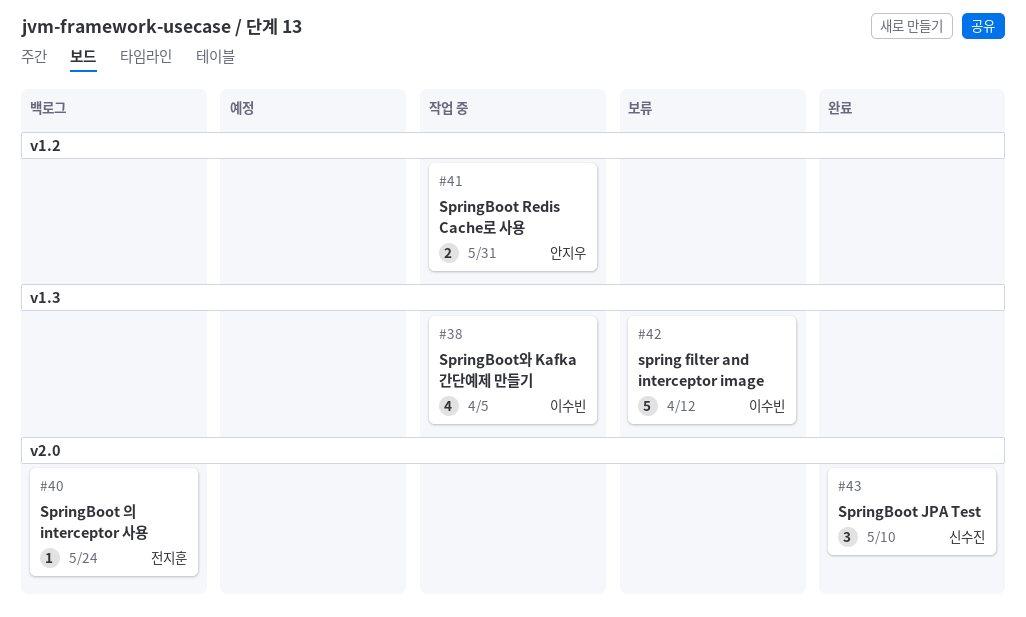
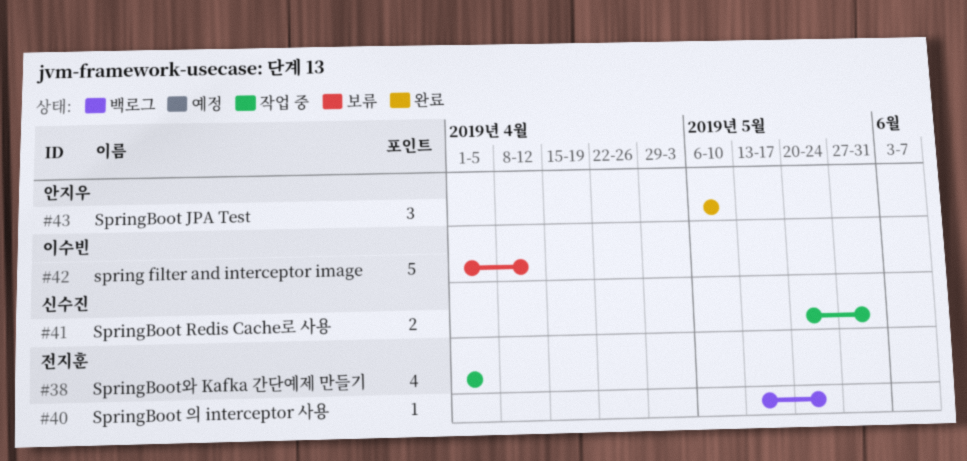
#38, owner: 이수빈 -> 전지훈
#41, owner: 안지우 -> 신수진
#43, owner: 신수진 -> 안지우

